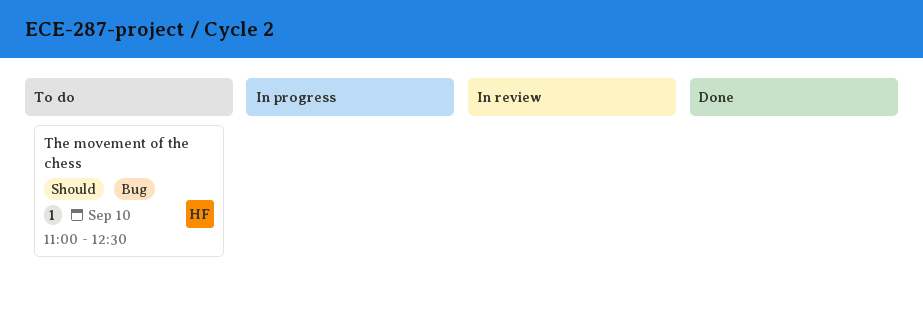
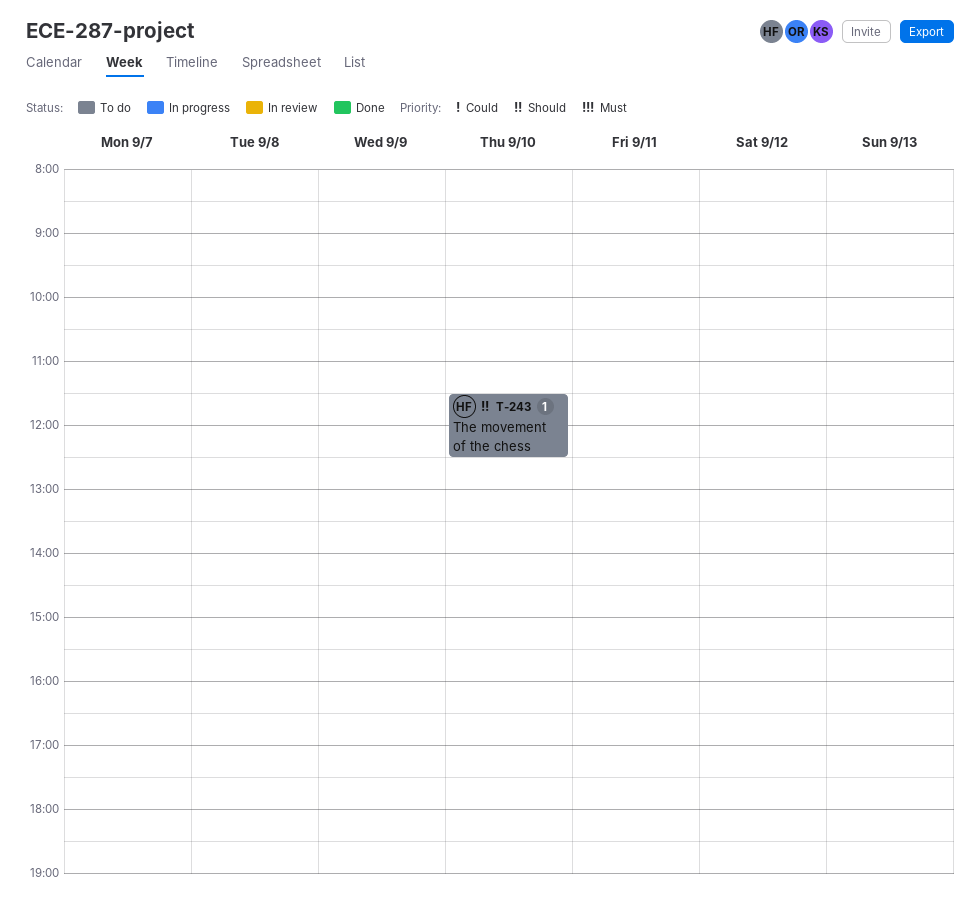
The movement of the chess, begins: 11:00 -> 11:30

